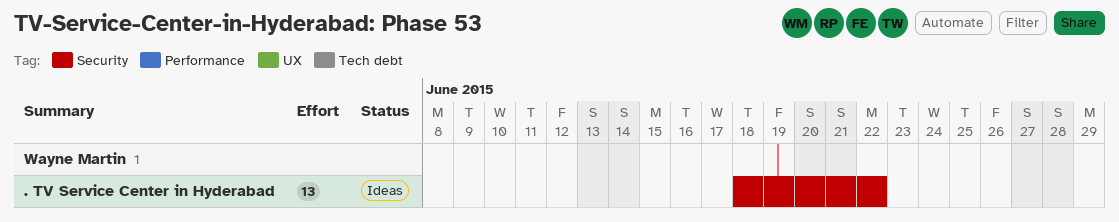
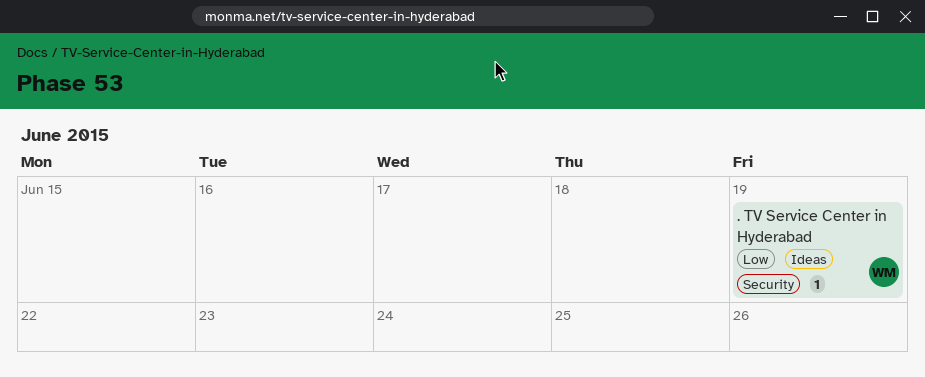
. TV Service Center in Hyderabad, estimate: 13 -> 1
. TV Service Center in Hyderabad, due: Jun 22 -> Jun 19

